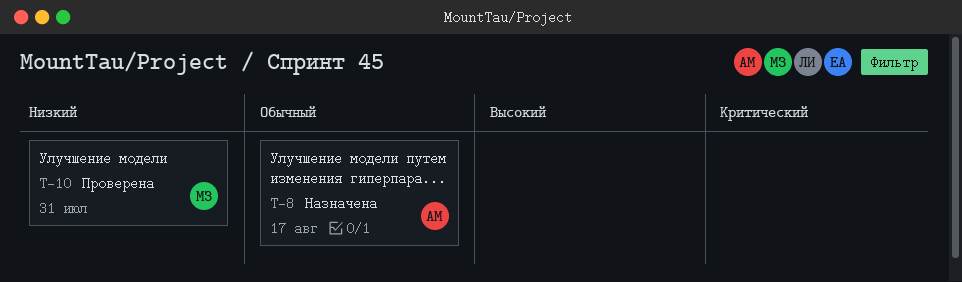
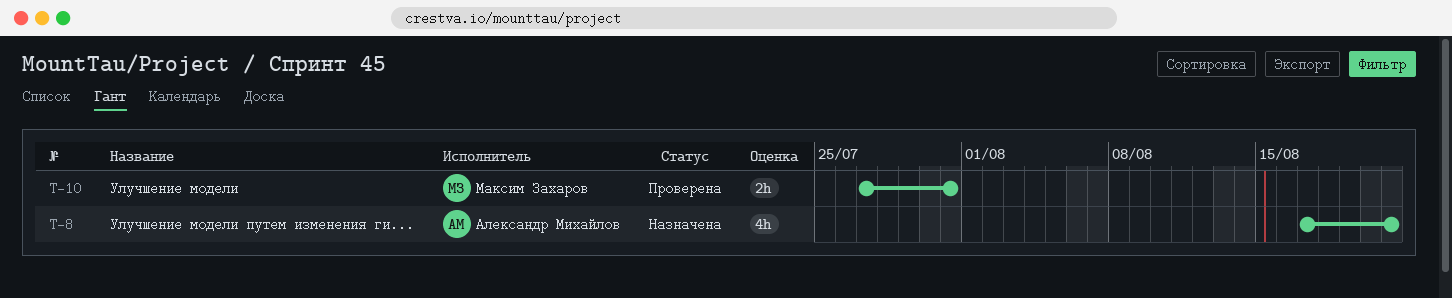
T-8, due: Aug 17 -> Aug 21

